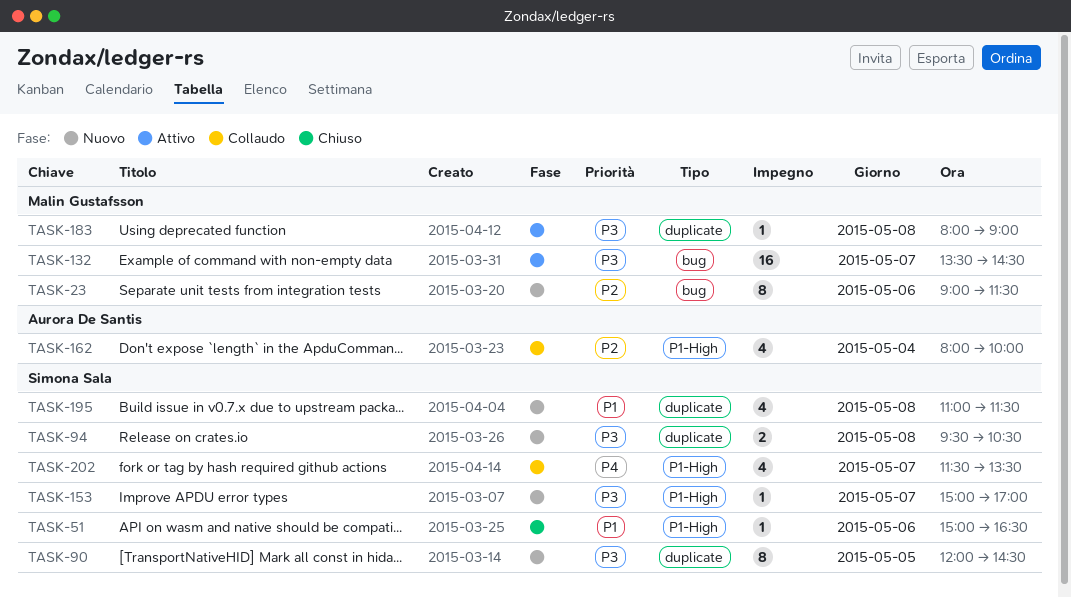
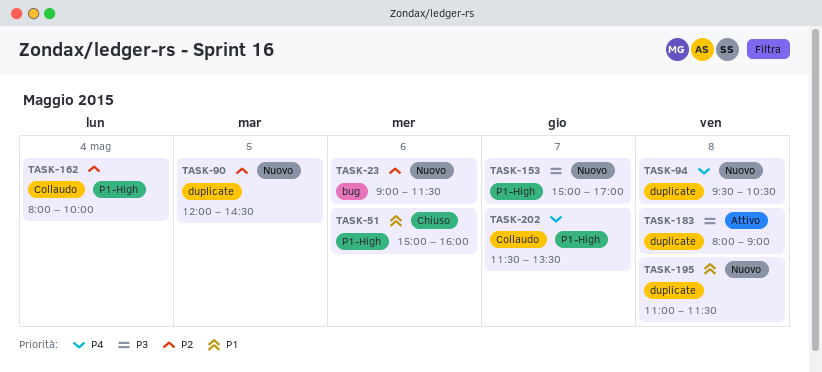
TASK-51, ends: 16:30 -> 16:00
TASK-90, priority: P3 -> P2
TASK-94, priority: P3 -> P4
TASK-132: present -> none

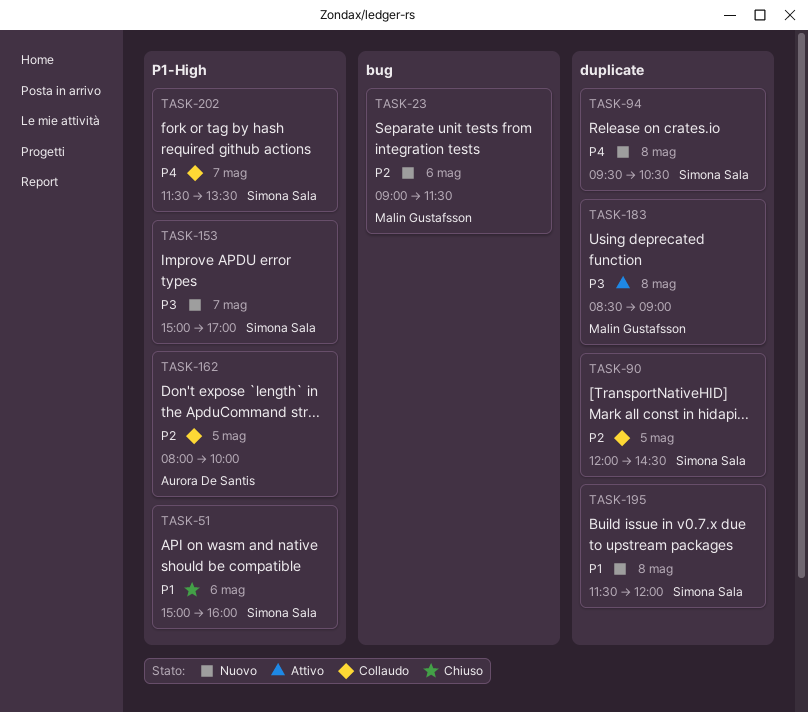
TASK-90, status: Nuovo -> Collaudo
TASK-162, day: May 4 -> May 5
TASK-183, begins: 08:00 -> 08:30
TASK-195, begins: 11:00 -> 11:30
TASK-195, ends: 11:30 -> 12:00

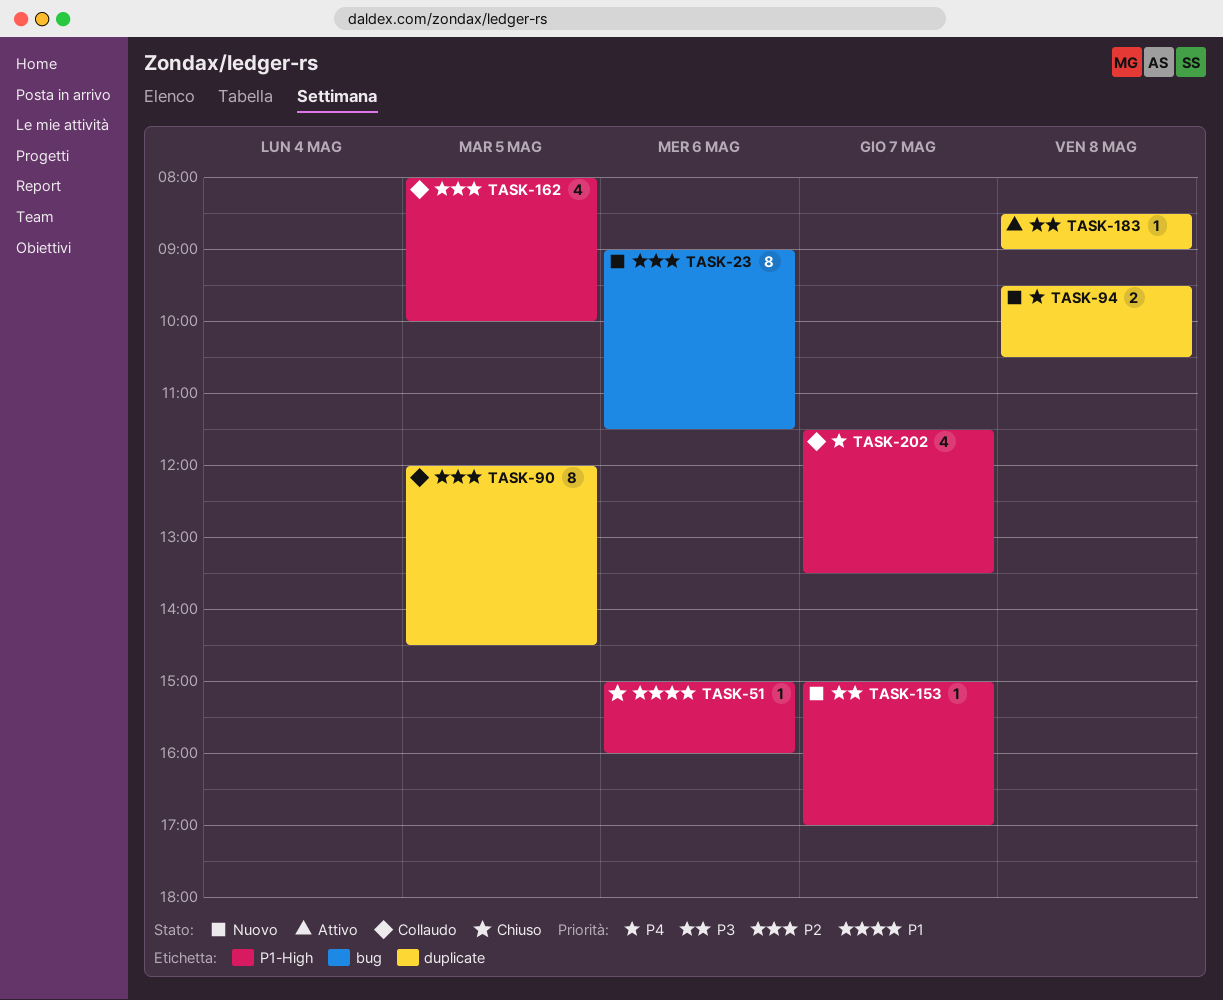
TASK-195: present -> none

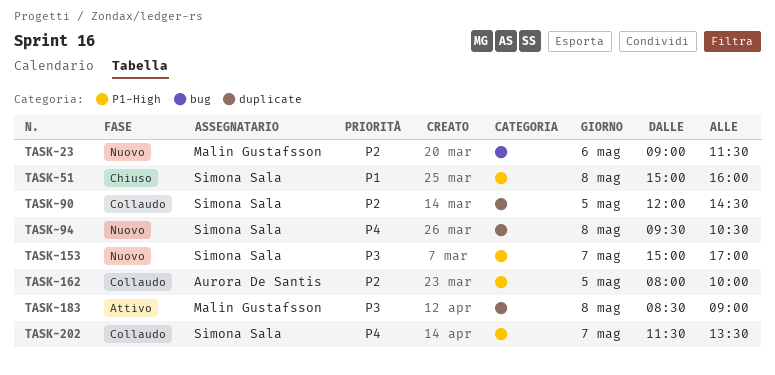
TASK-51, day: May 6 -> May 8

